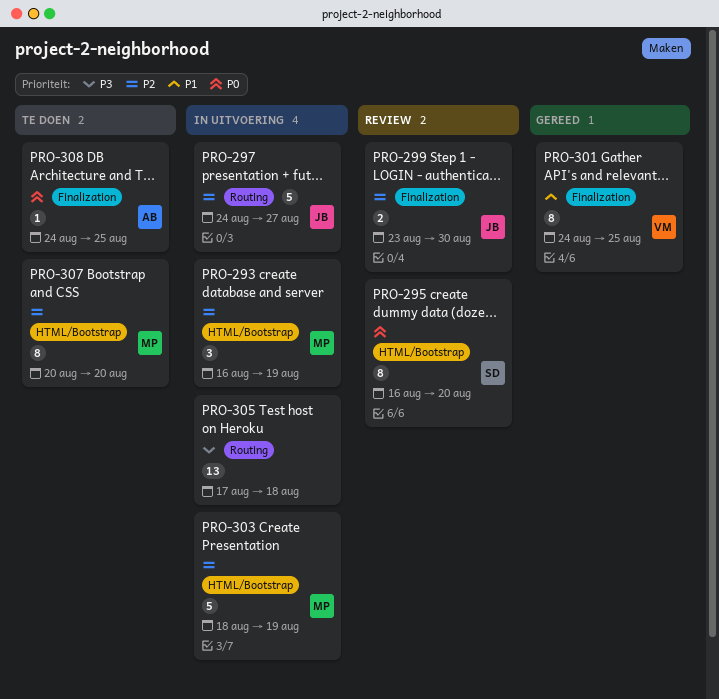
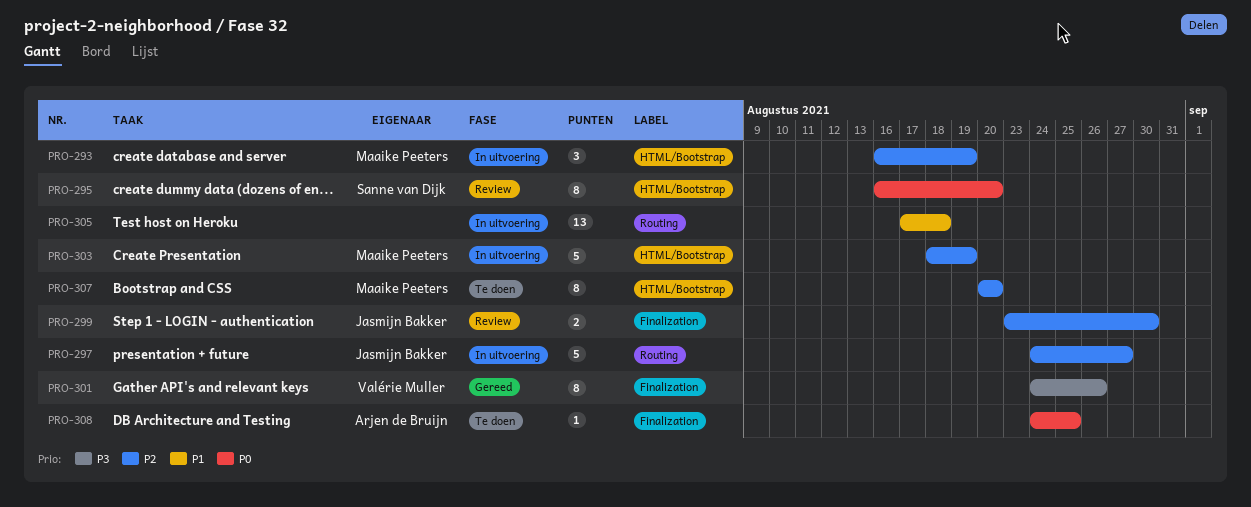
PRO-301, priority: P1 -> P3
PRO-301, due: Aug 25 -> Aug 26
PRO-305, priority: P3 -> P1

